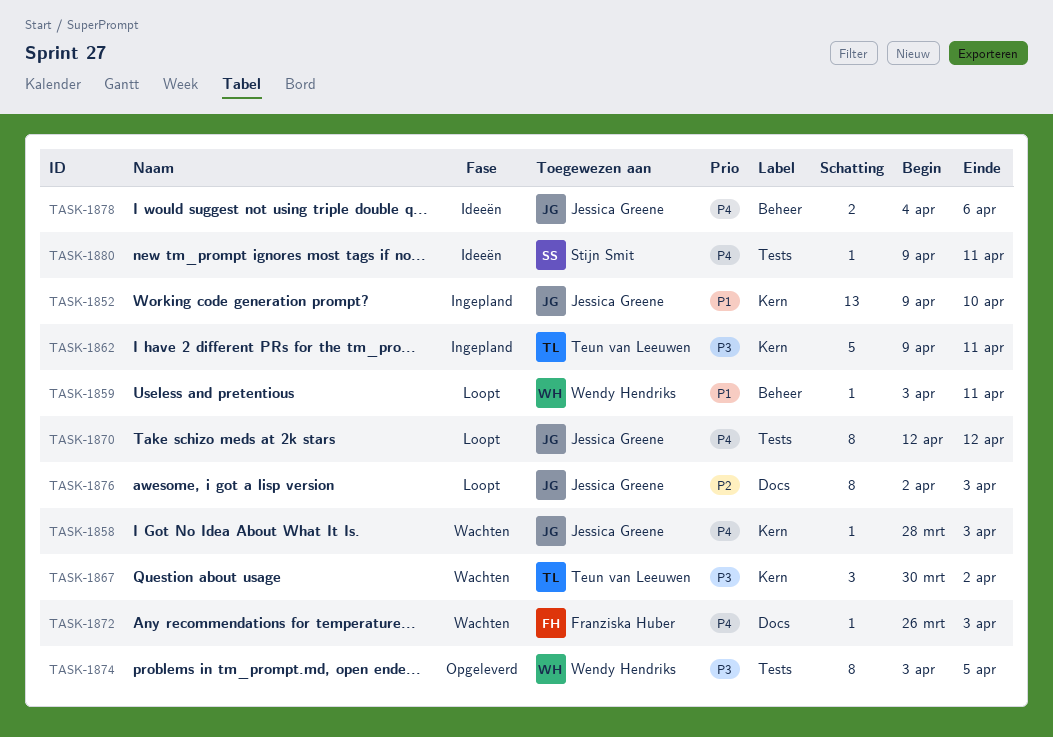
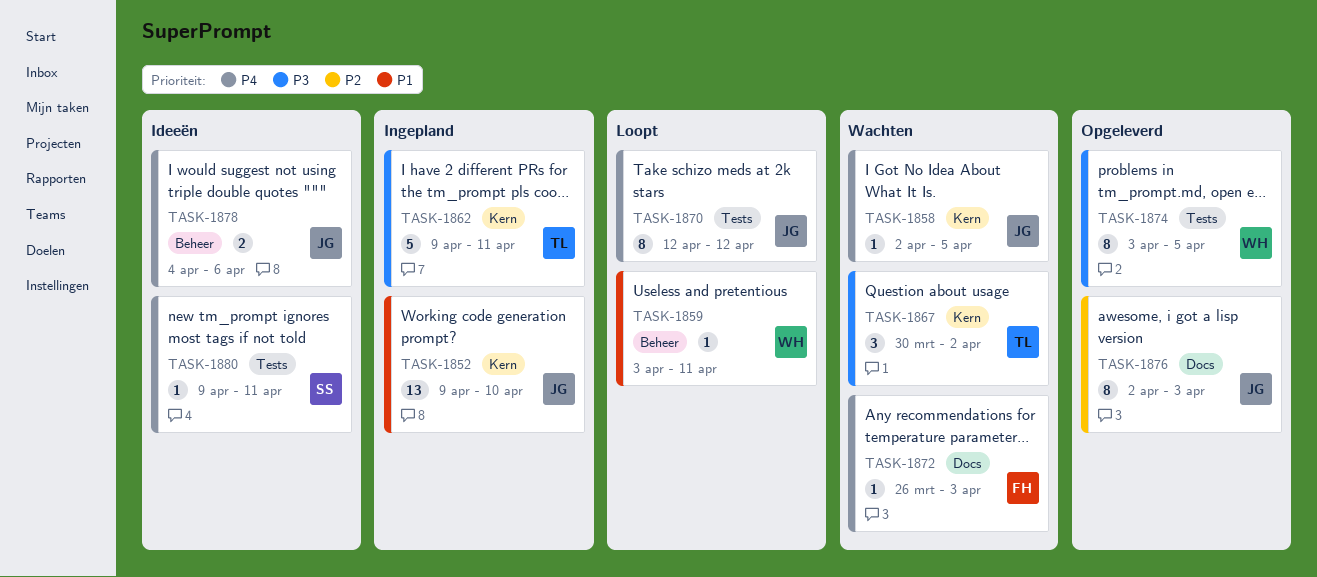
TASK-1858, start: Mar 28 -> Apr 2
TASK-1858, due: Apr 3 -> Apr 5
TASK-1876, status: Loopt -> Opgeleverd

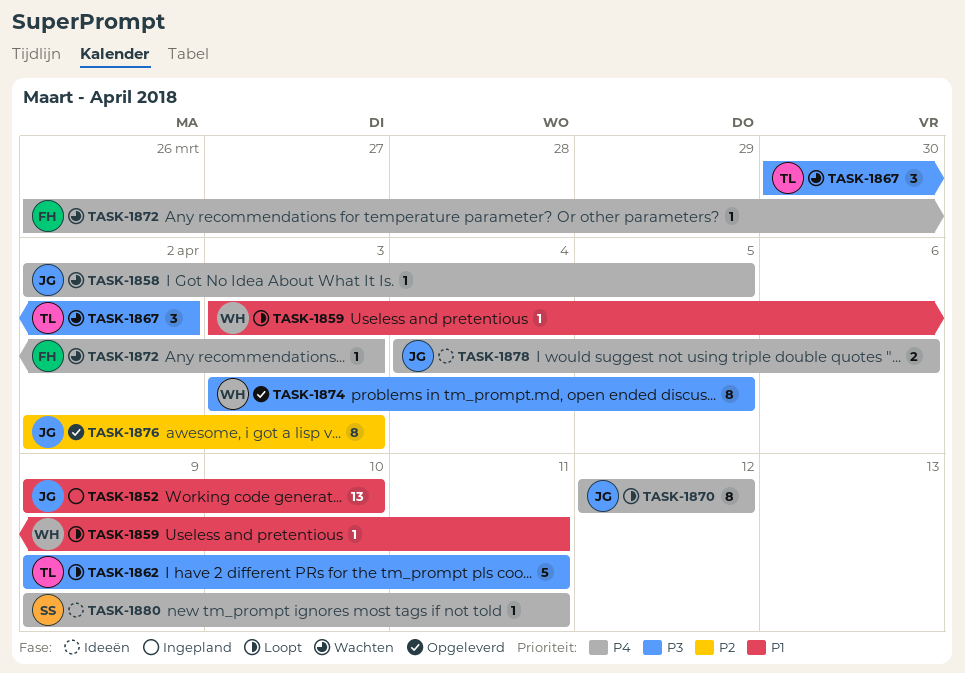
TASK-1862, status: Ingepland -> Loopt

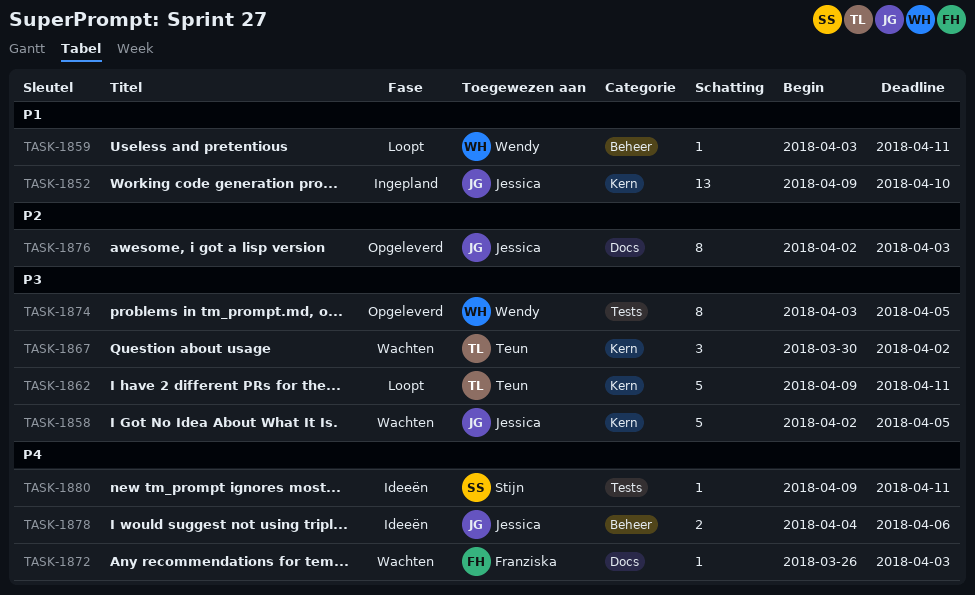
TASK-1858, priority: P4 -> P3
TASK-1858, estimate: 1 -> 5
TASK-1870: present -> none

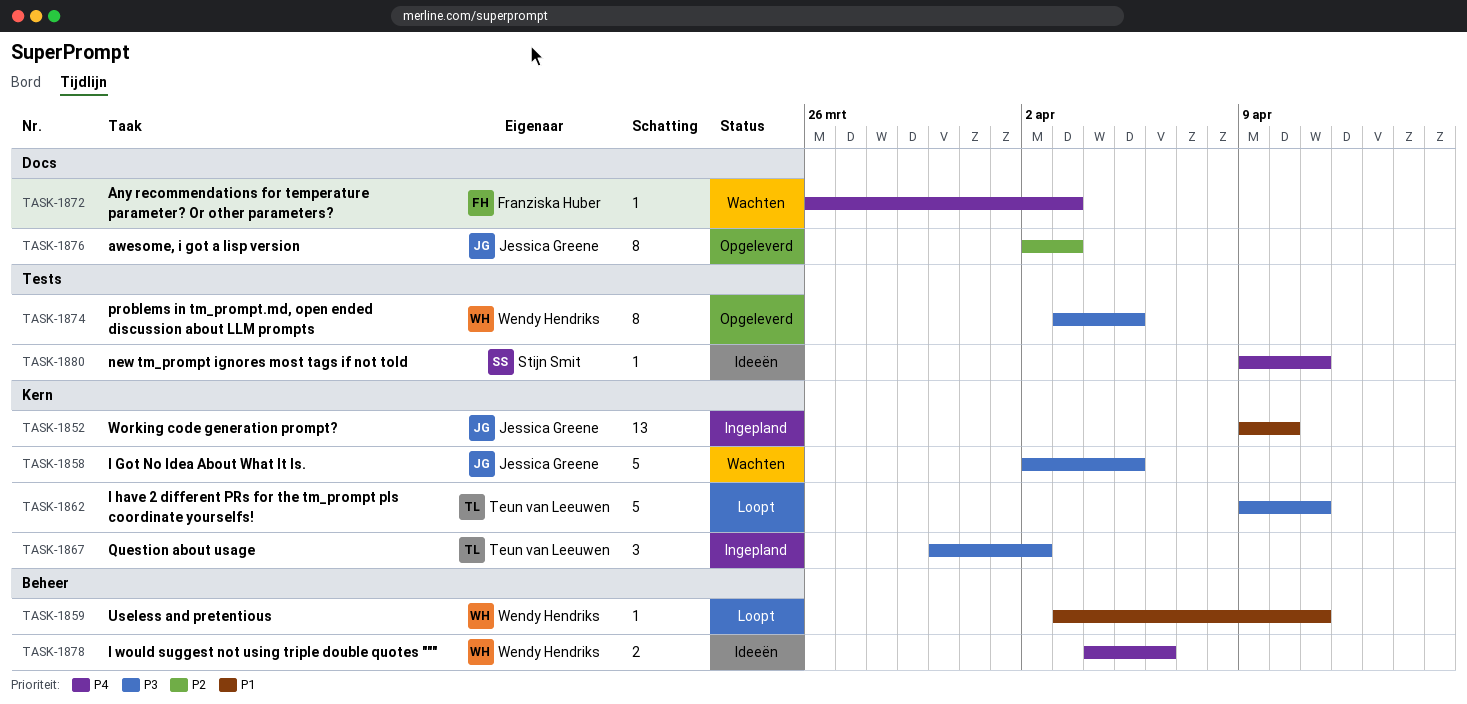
TASK-1867, status: Wachten -> Ingepland
TASK-1878, owner: Jessica Greene -> Wendy Hendriks

